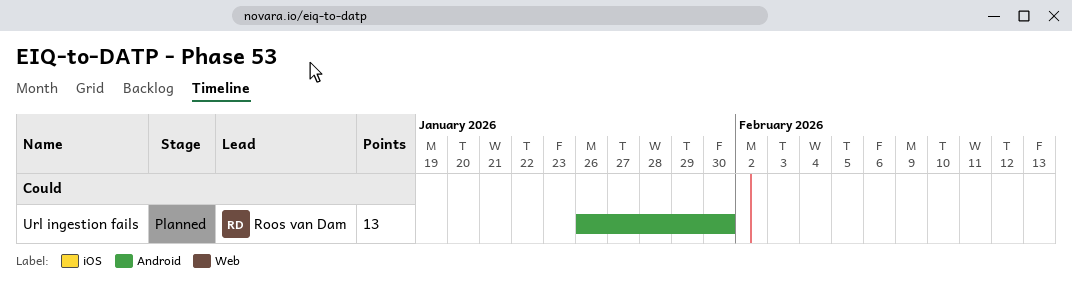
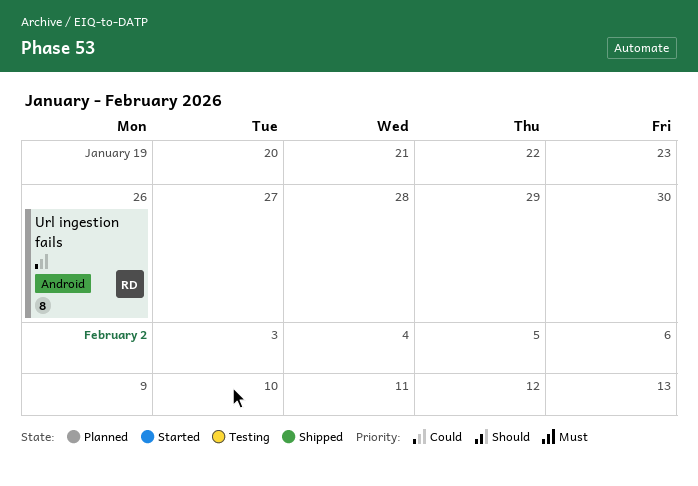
Url ingestion fails, estimate: 13 -> 8
Url ingestion fails, due: Jan 30 -> Jan 26

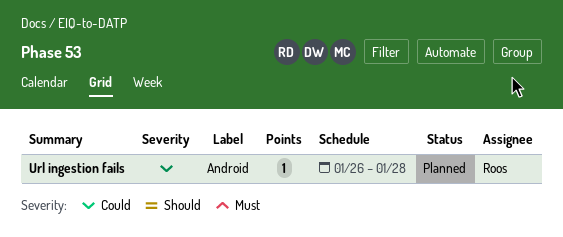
Url ingestion fails, estimate: 8 -> 1
Url ingestion fails, due: Jan 26 -> Jan 28

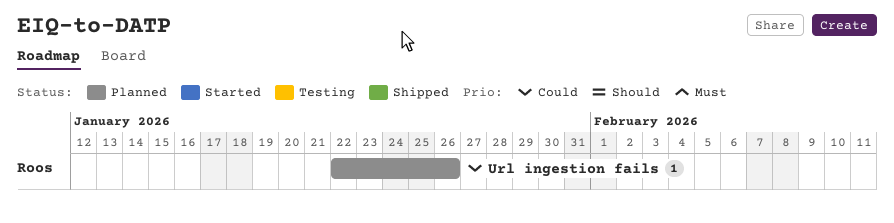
Url ingestion fails, start: Jan 26 -> Jan 22
Url ingestion fails, due: Jan 28 -> Jan 26

